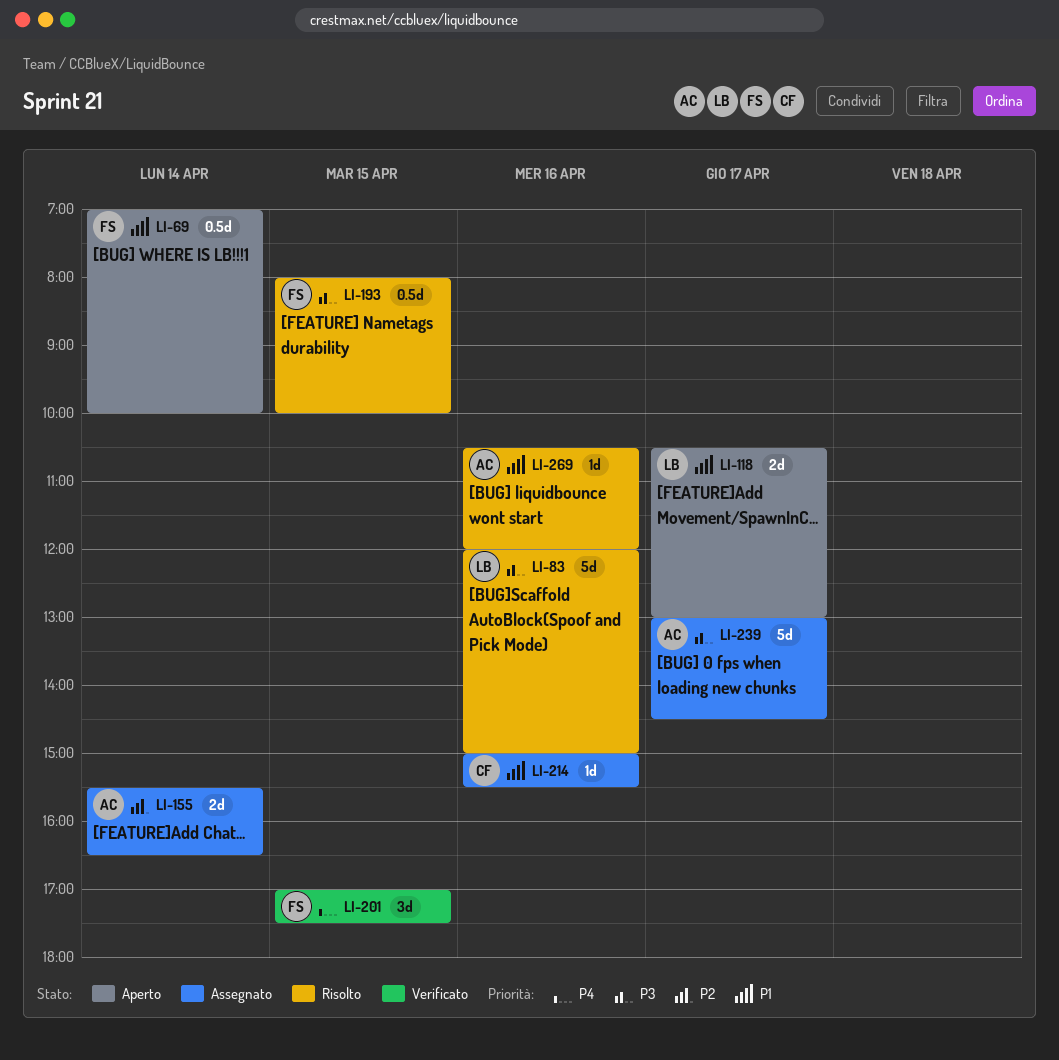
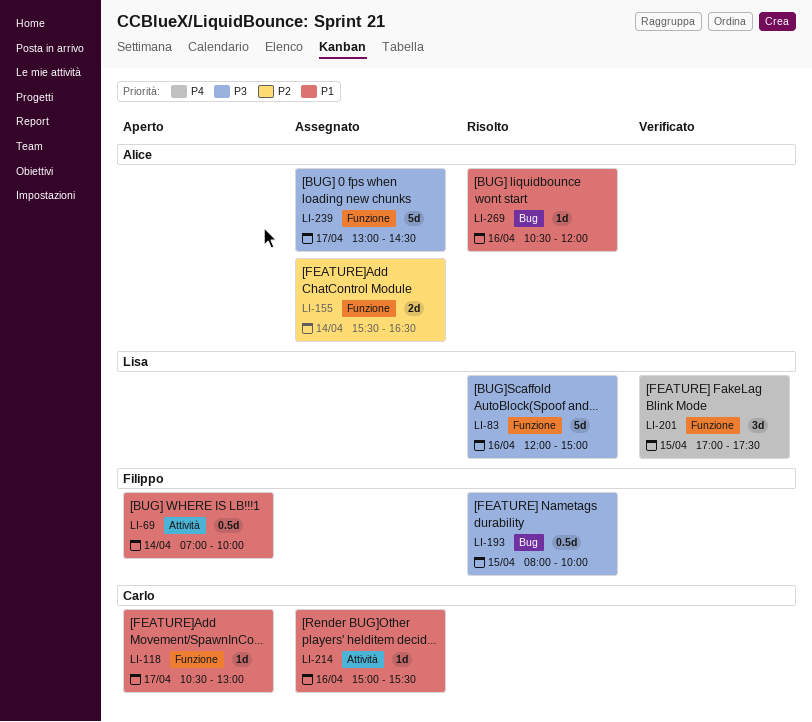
LI-118, owner: Lisa -> Carlo
LI-118, estimate: 2d -> 1d
LI-201, owner: Filippo -> Lisa

